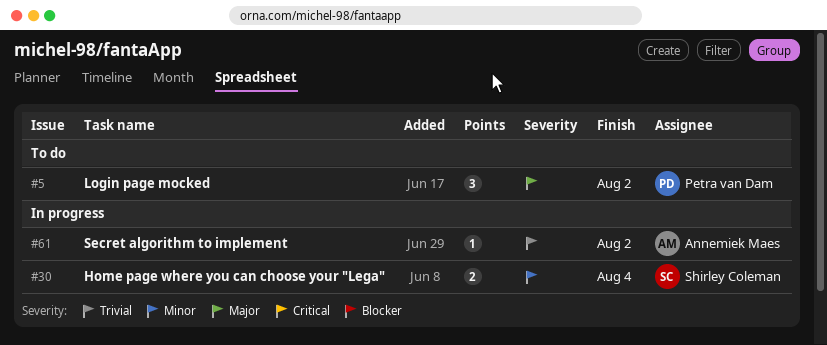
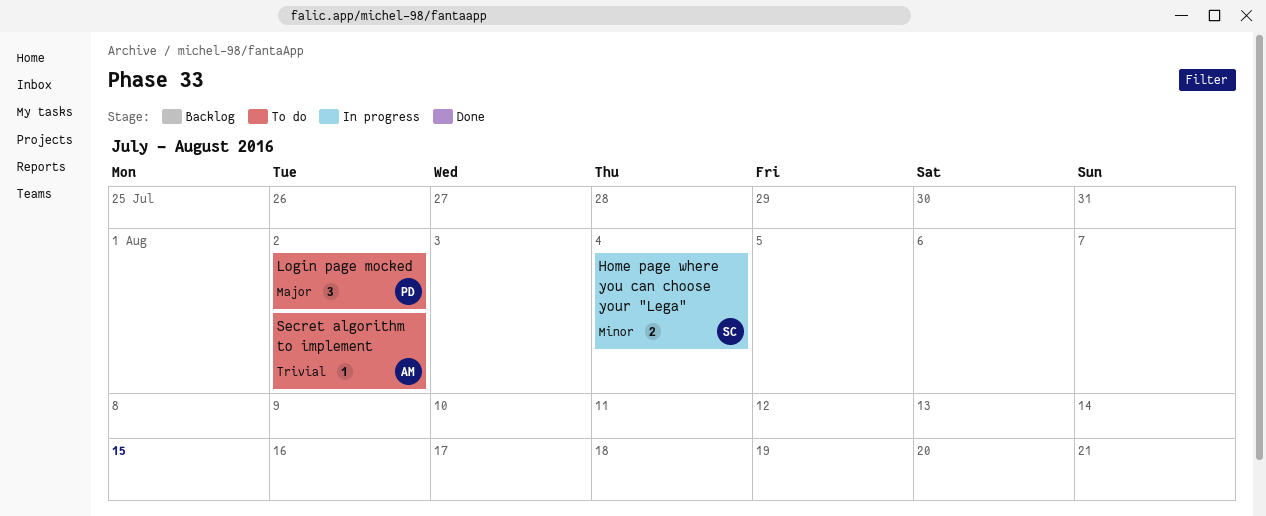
Secret algorithm to implement, status: In progress -> To do

